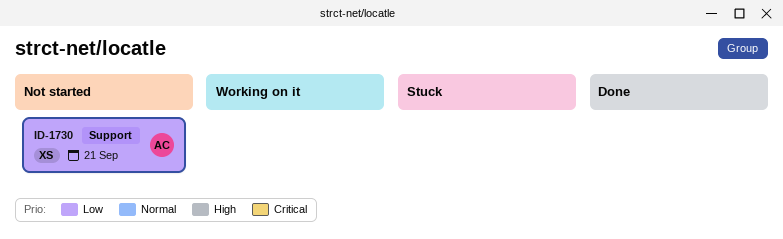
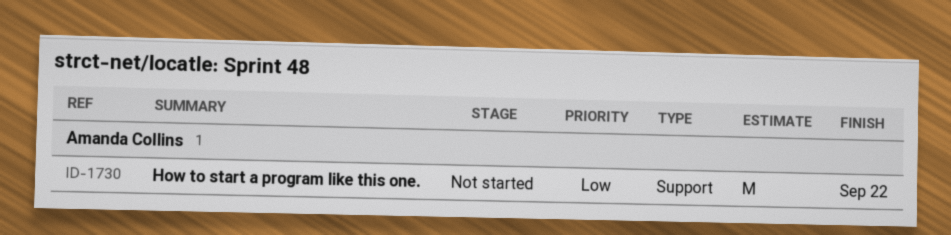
ID-1730, estimate: XS -> M
ID-1730, due: Sep 21 -> Sep 22

